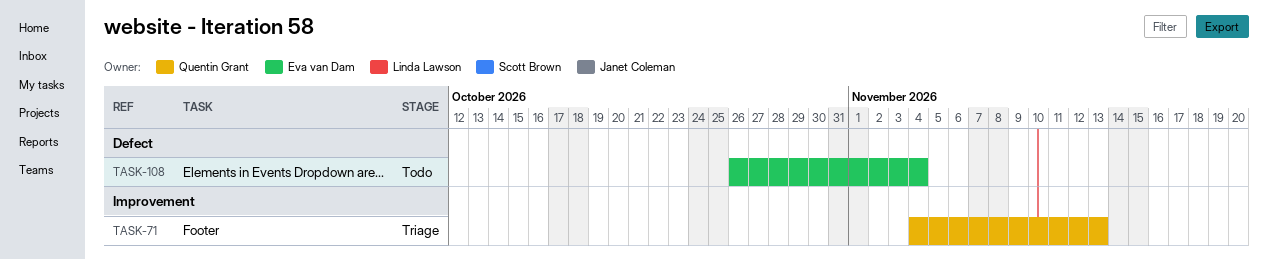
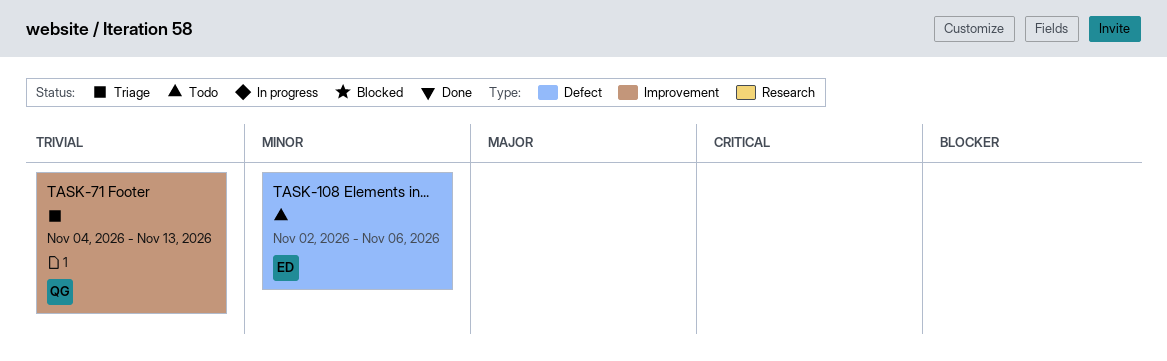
TASK-108, start: Oct 26 -> Nov 2
TASK-108, due: Nov 4 -> Nov 6

